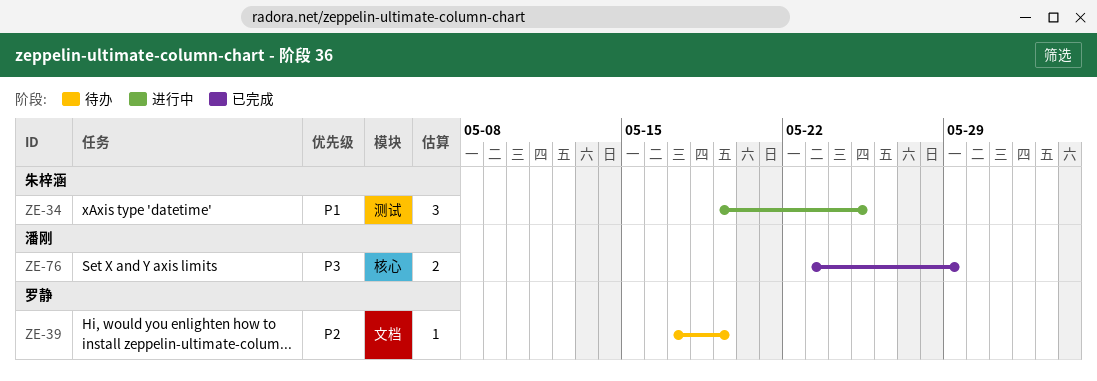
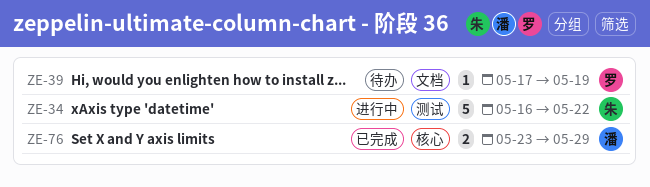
ZE-34, estimate: 3 -> 5
ZE-34, start: May 19 -> May 16
ZE-34, due: May 25 -> May 22

